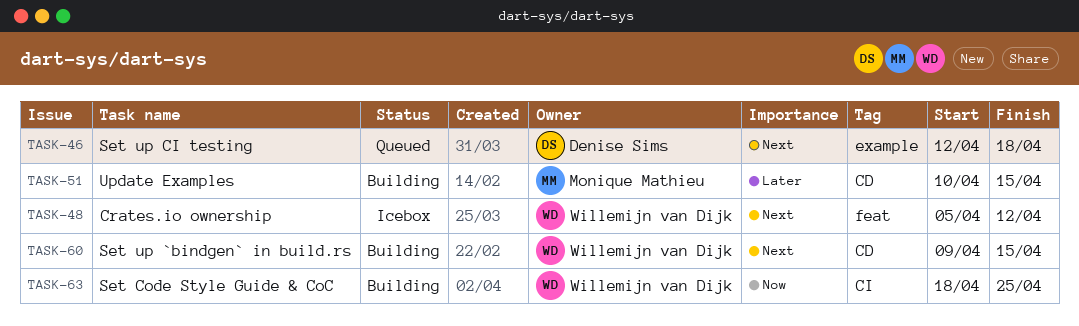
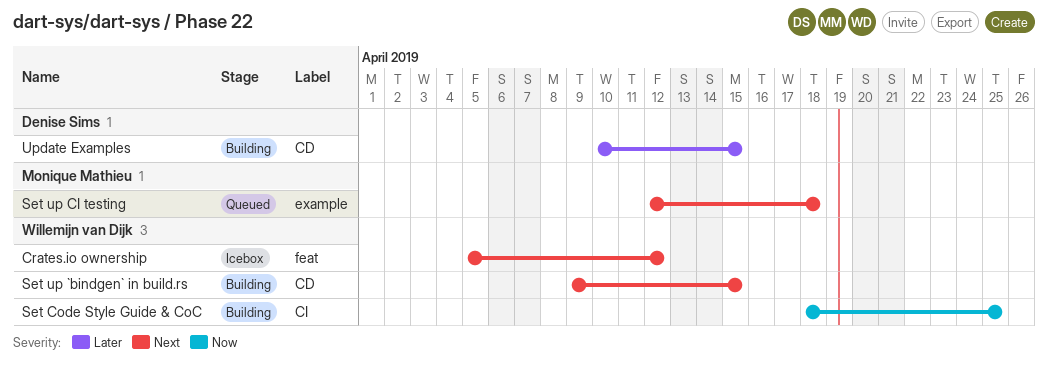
Set up CI testing, owner: Denise Sims -> Monique Mathieu
Update Examples, owner: Monique Mathieu -> Denise Sims

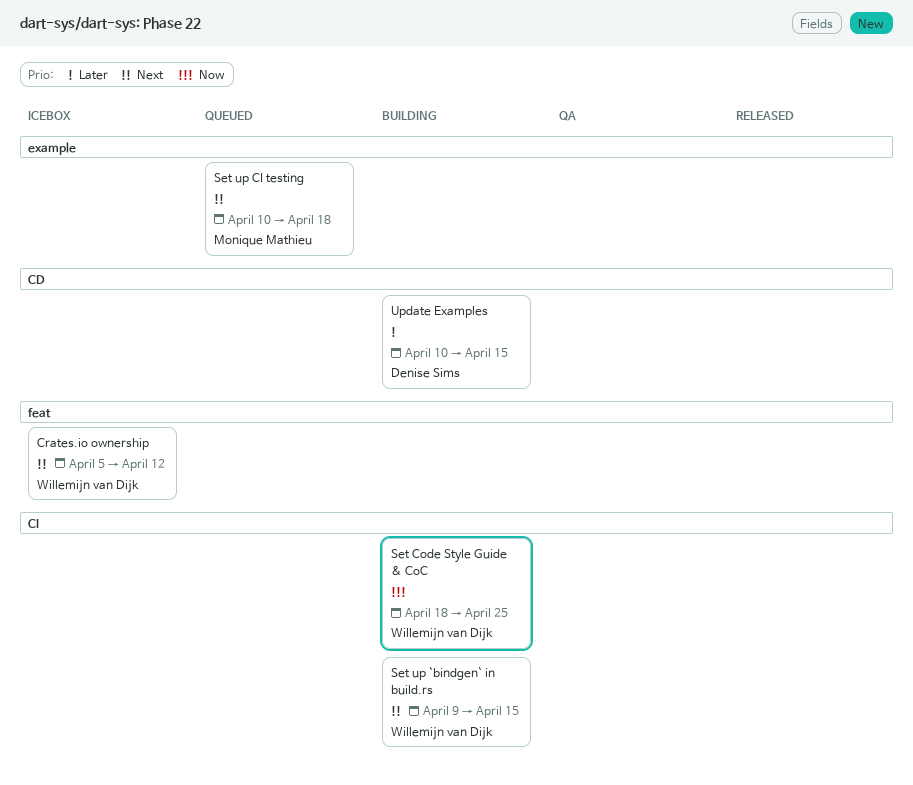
Set up `bindgen` in build.rs, label: CD -> CI
Set up CI testing, start: Apr 12 -> Apr 10

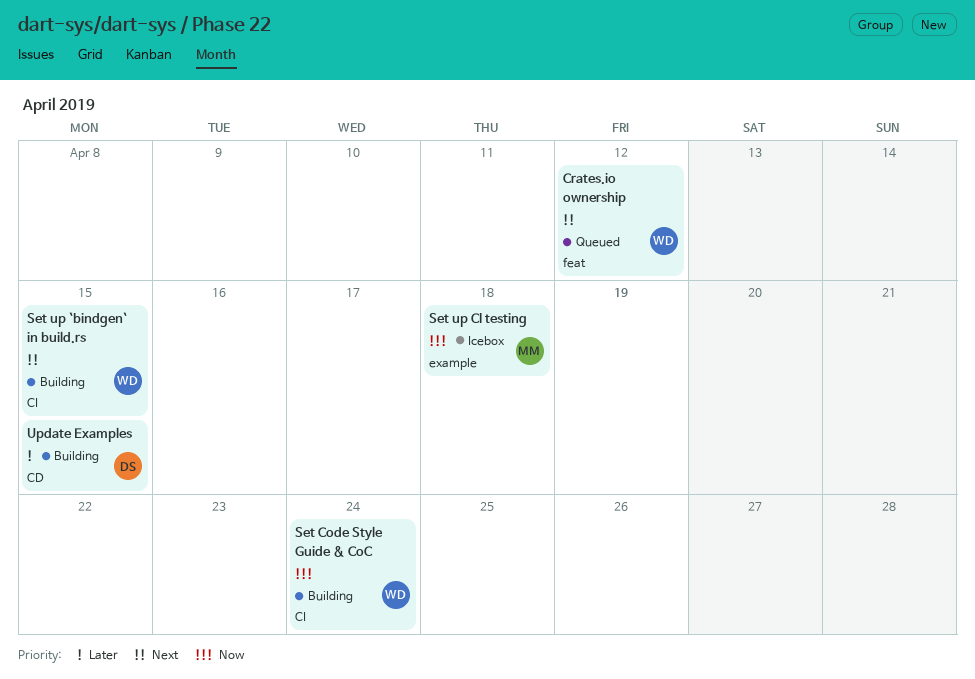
Crates.io ownership, status: Icebox -> Queued
Set Code Style Guide & CoC, due: Apr 25 -> Apr 24
Set up CI testing, status: Queued -> Icebox
Set up CI testing, priority: Next -> Now

